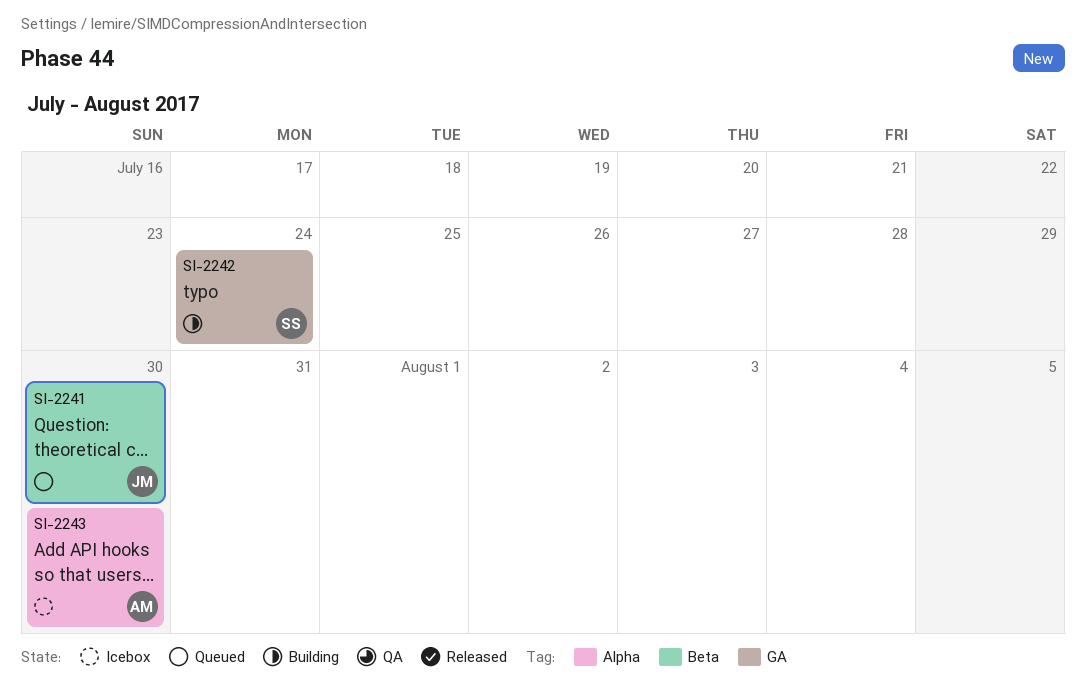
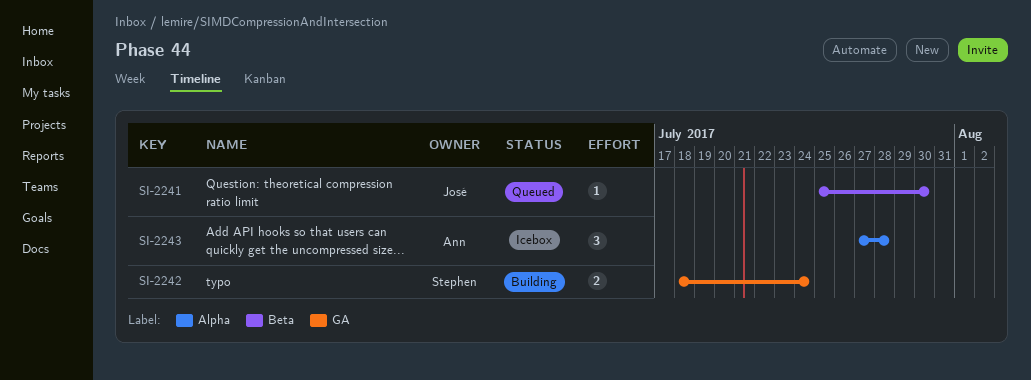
SI-2243, due: Jul 30 -> Jul 28

